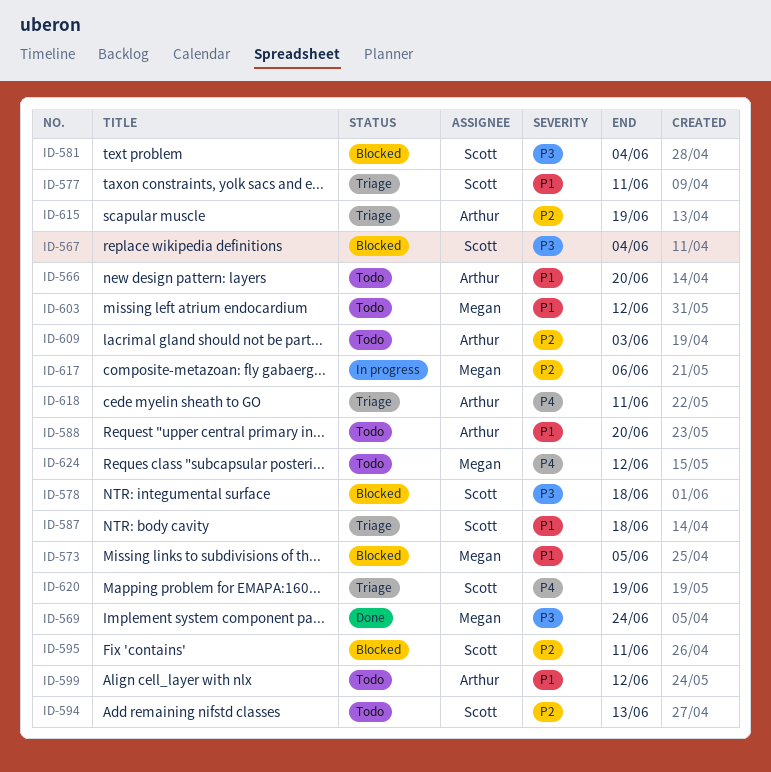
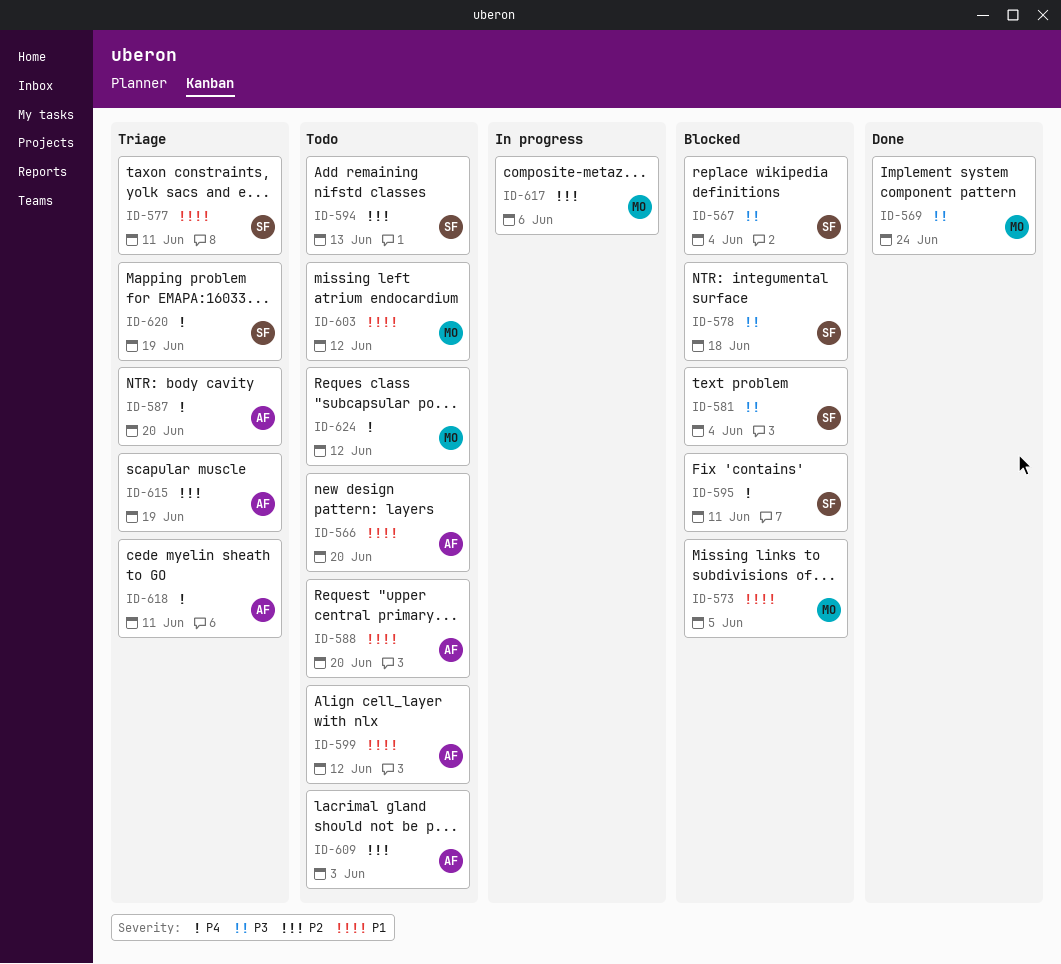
ID-587, owner: Scott -> Arthur
ID-587, priority: P1 -> P4
ID-587, due: Jun 18 -> Jun 20
ID-595, priority: P2 -> P4

